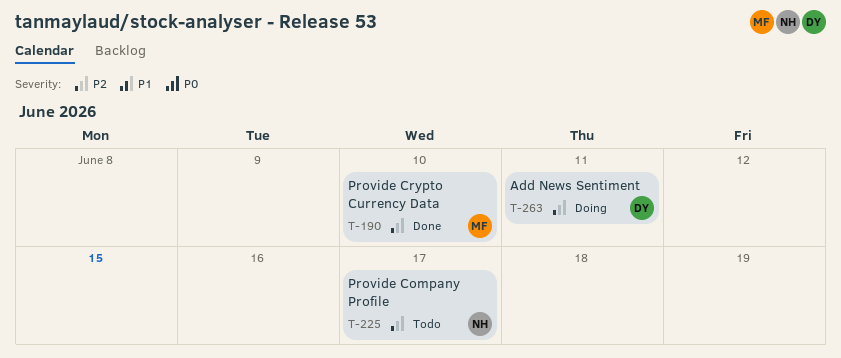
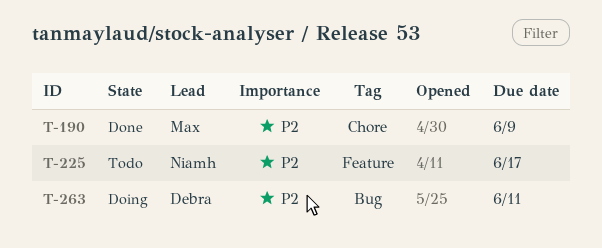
T-190, due: Jun 10 -> Jun 9

